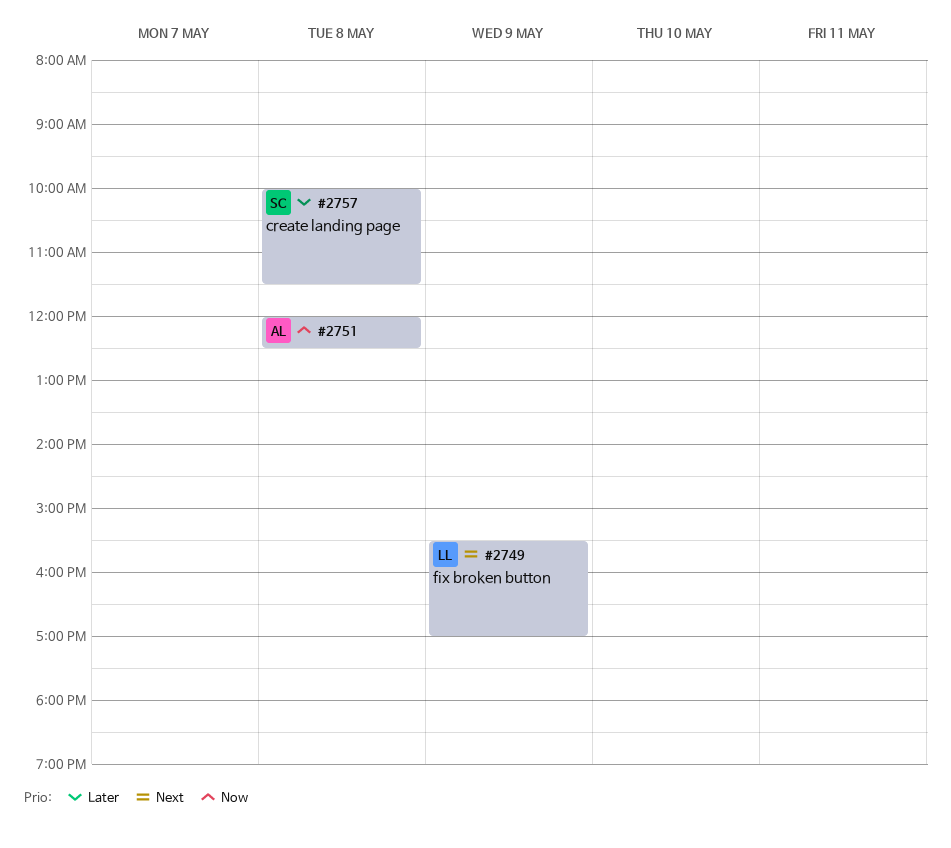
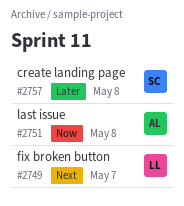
#2749, day: May 9 -> May 7

